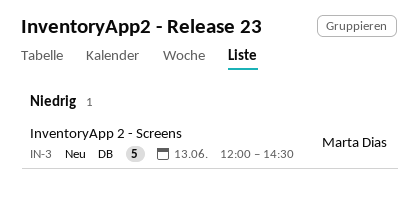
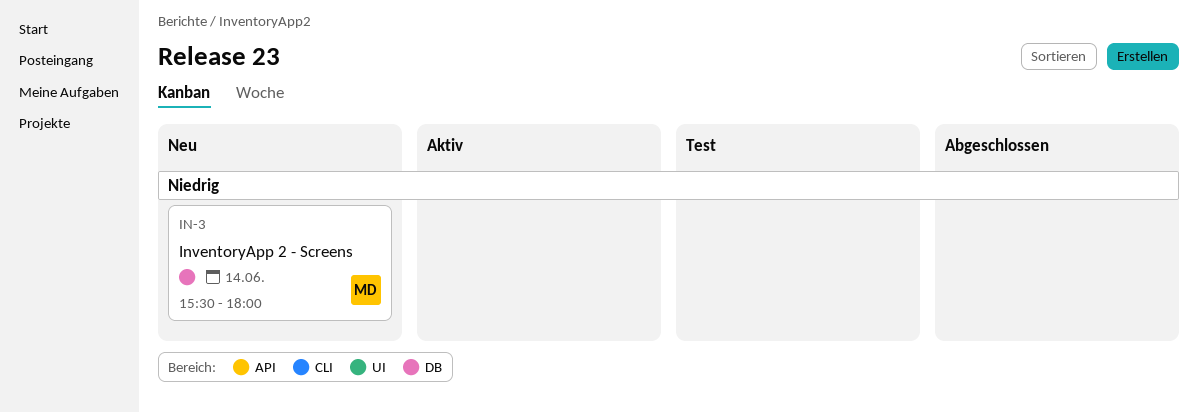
IN-3, day: Jun 13 -> Jun 14
IN-3, begins: 12:00 -> 15:30
IN-3, ends: 14:30 -> 18:00

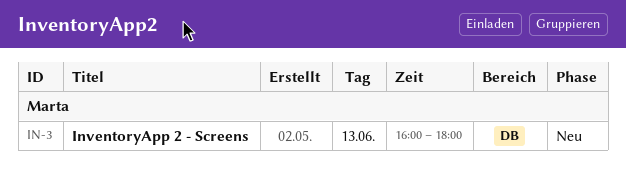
IN-3, day: Jun 14 -> Jun 13
IN-3, begins: 15:30 -> 16:00

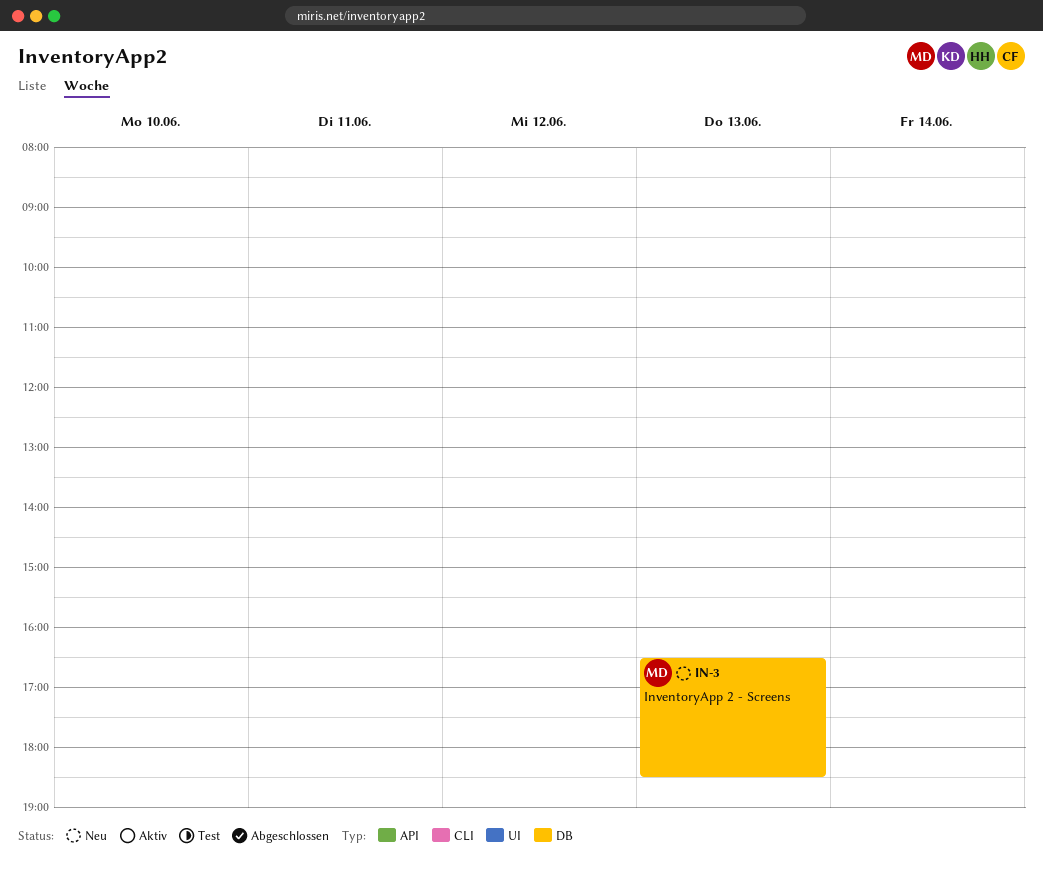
IN-3, begins: 16:00 -> 16:30
IN-3, ends: 18:00 -> 18:30

